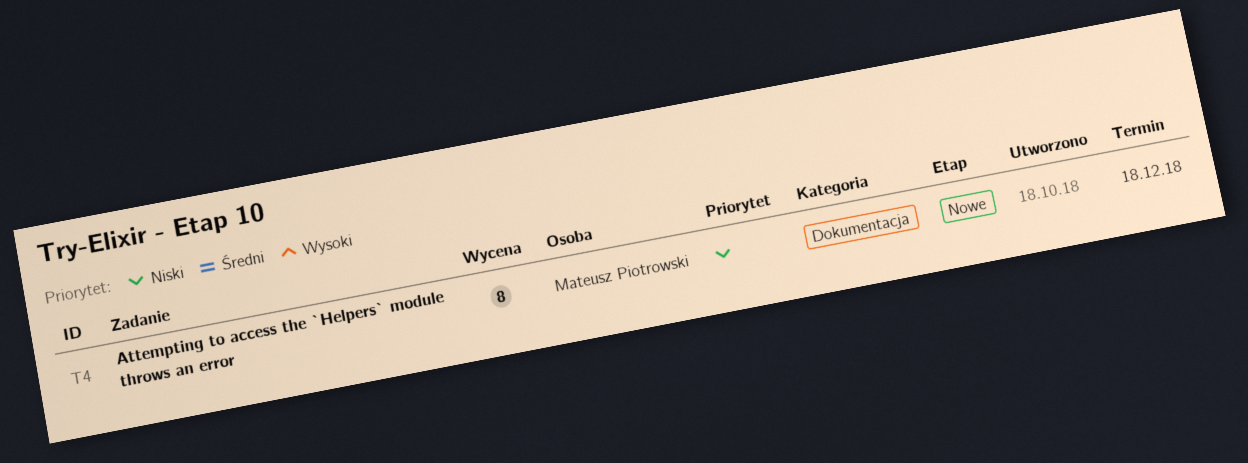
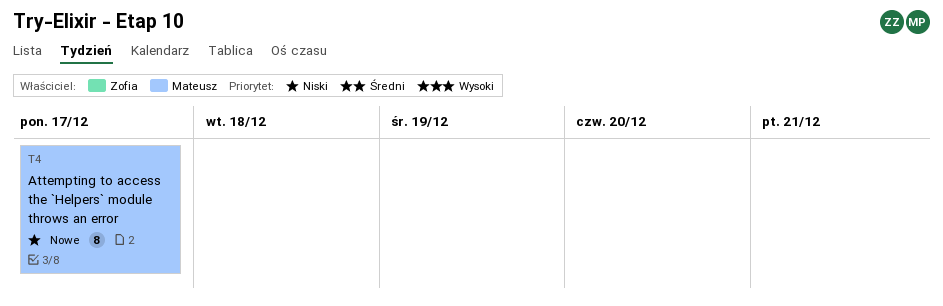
T4, due: Dec 18 -> Dec 17

